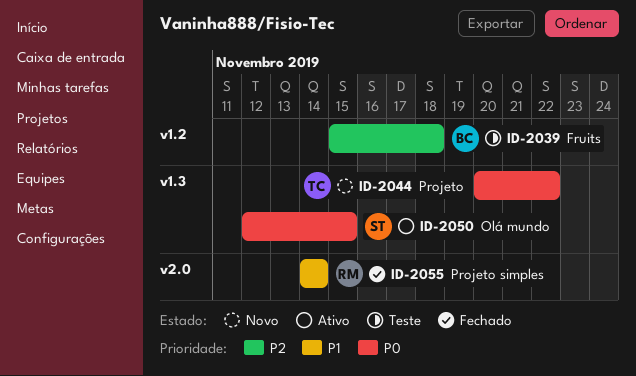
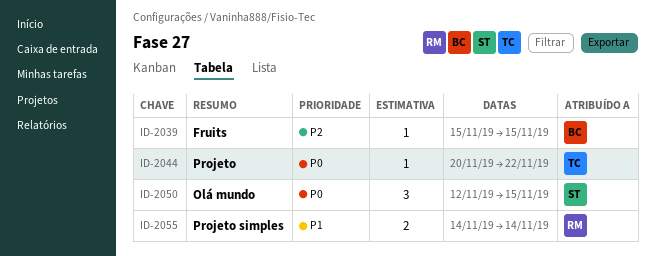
ID-2039, due: Nov 18 -> Nov 15

